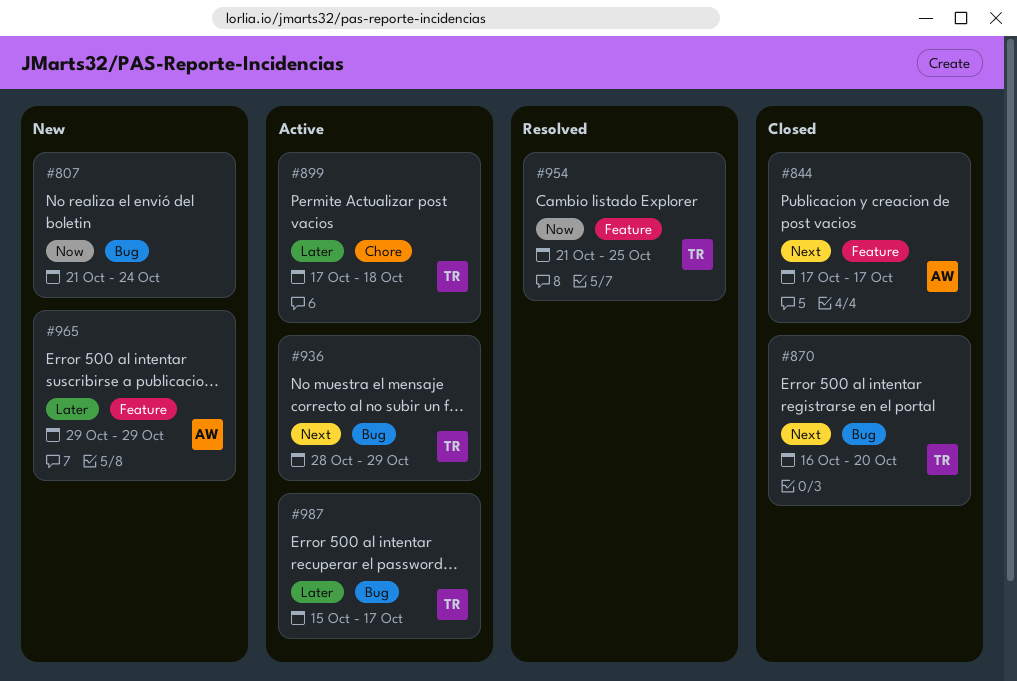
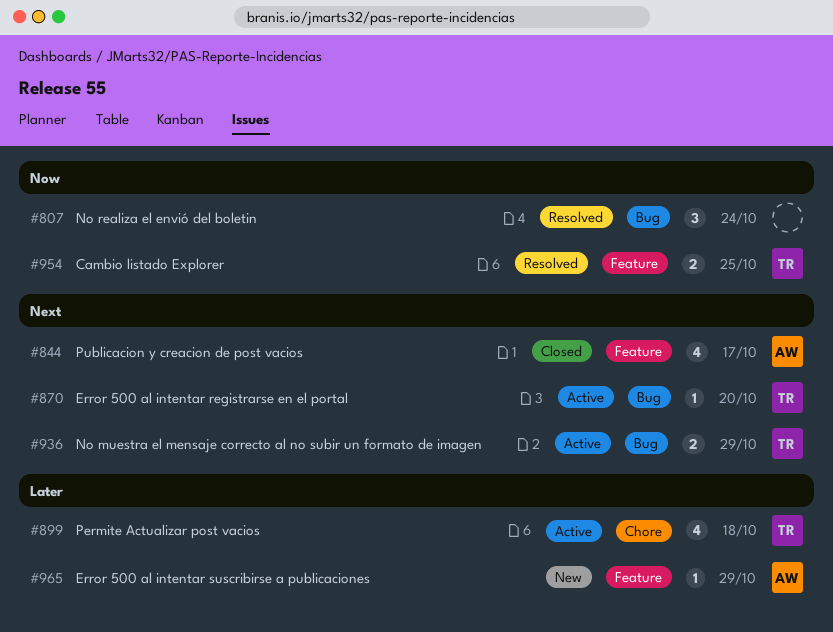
#807, status: New -> Resolved
#870, status: Closed -> Active
#987: present -> none

